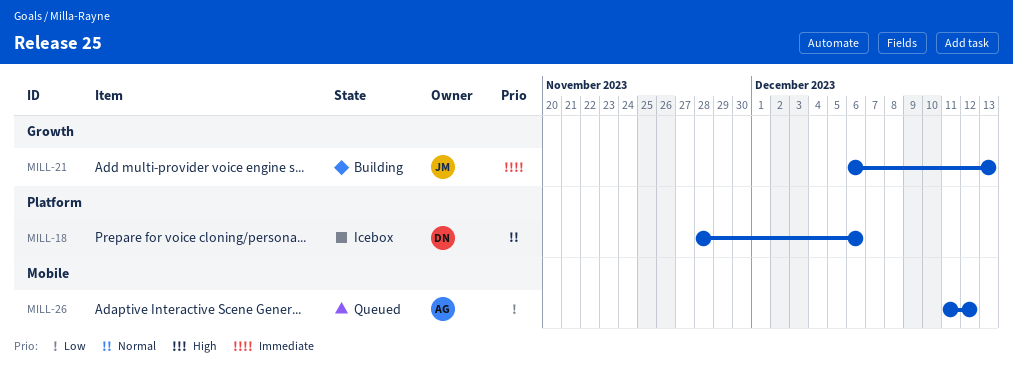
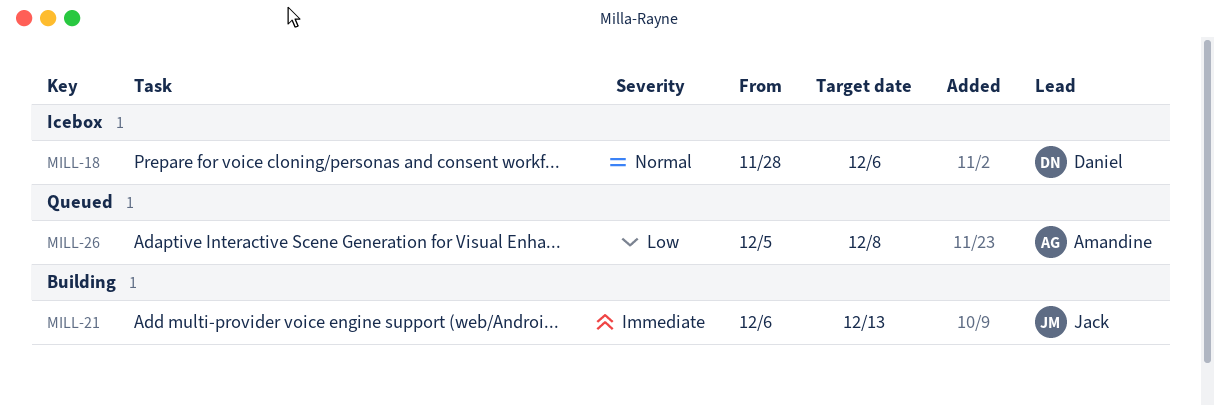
MILL-26, start: Dec 11 -> Dec 5
MILL-26, due: Dec 12 -> Dec 8

